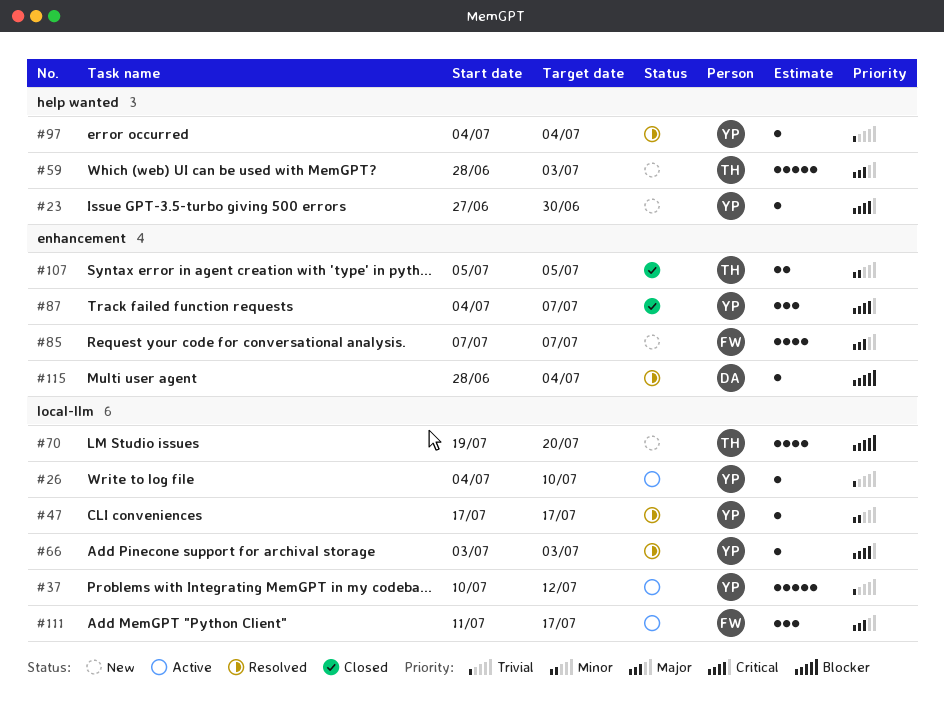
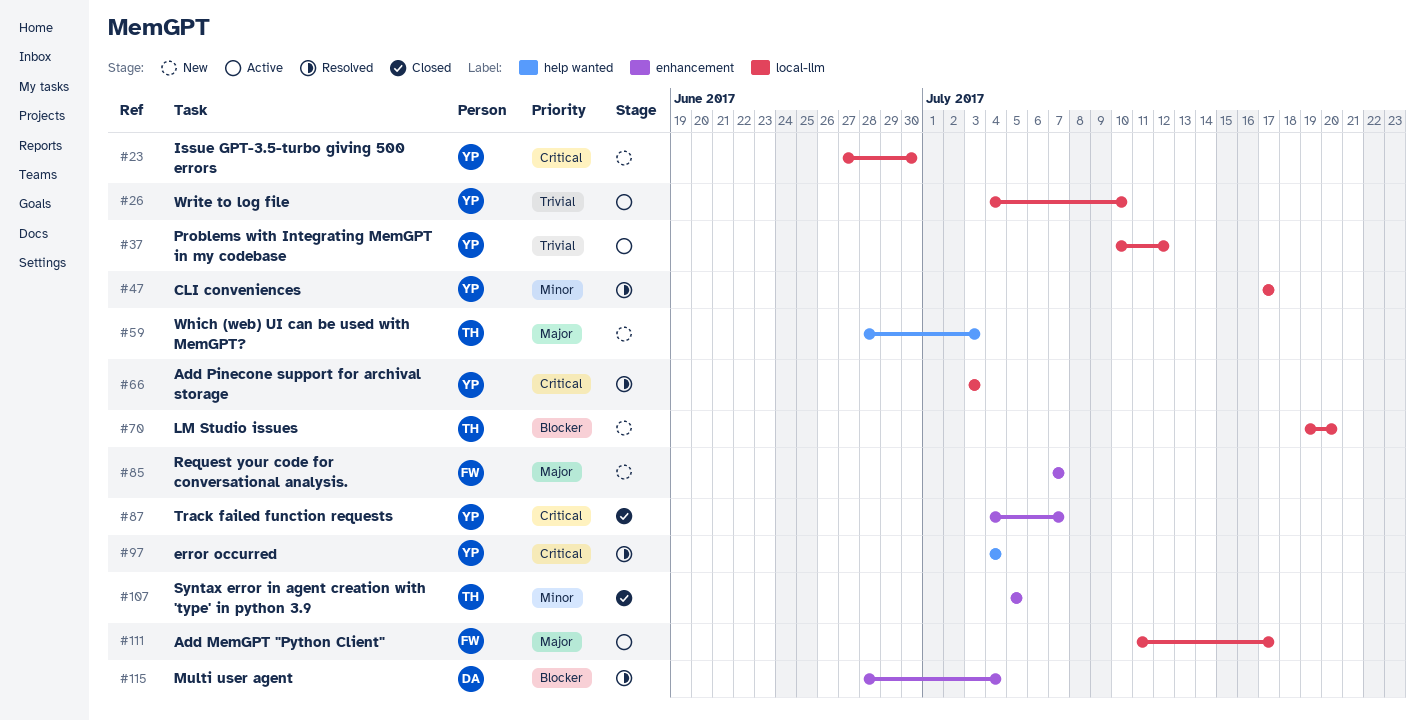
#23, label: help wanted -> local-llm
#97, priority: Trivial -> Critical

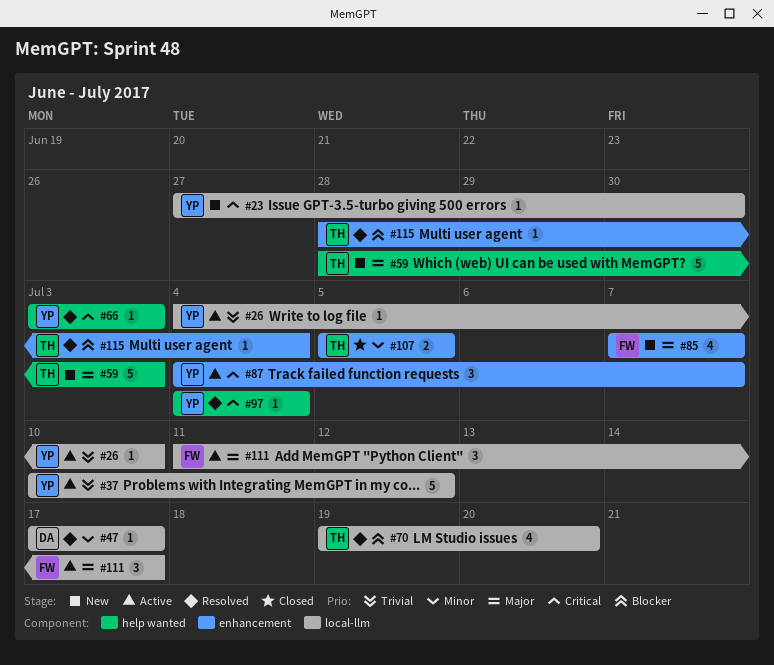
#47, owner: YP -> DA
#66, label: local-llm -> help wanted
#70, status: New -> Resolved
#87, status: Closed -> Active
#115, owner: DA -> TH

